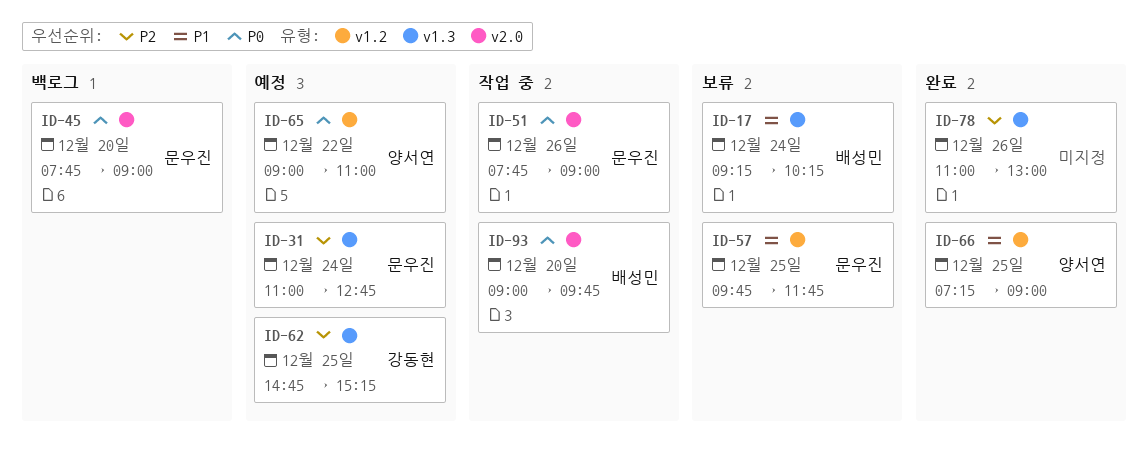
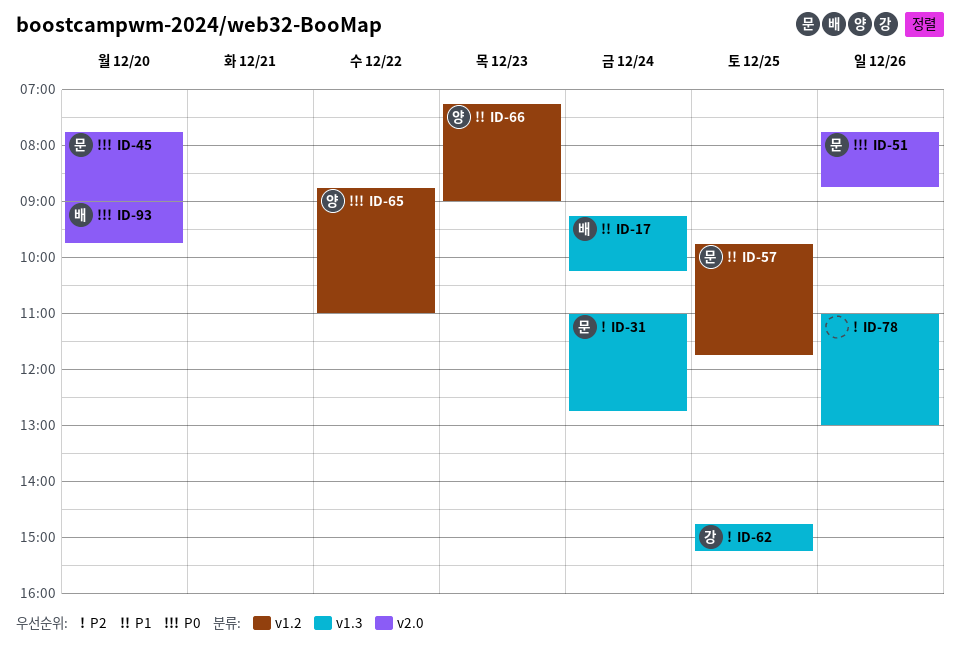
ID-51, ends: 09:00 -> 08:45
ID-65, begins: 09:00 -> 08:45
ID-66, day: Dec 25 -> Dec 23

